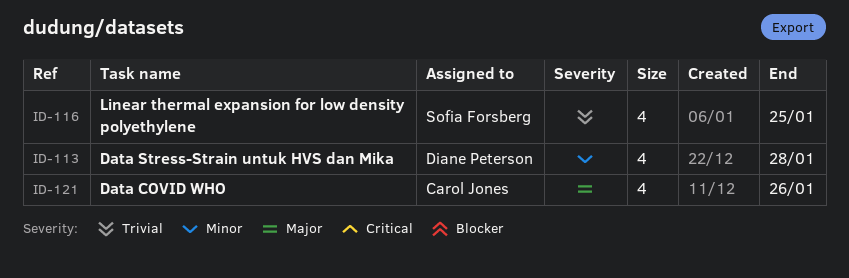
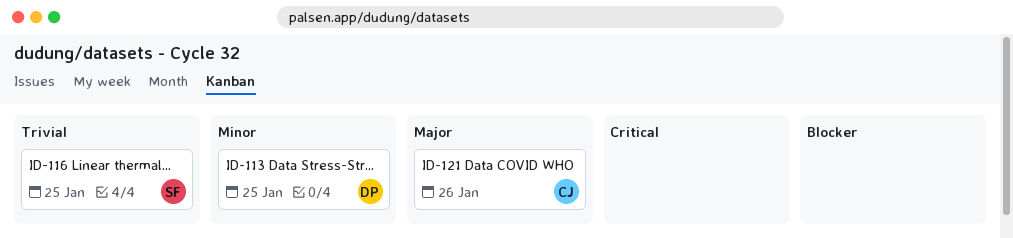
ID-113, due: Jan 28 -> Jan 25

